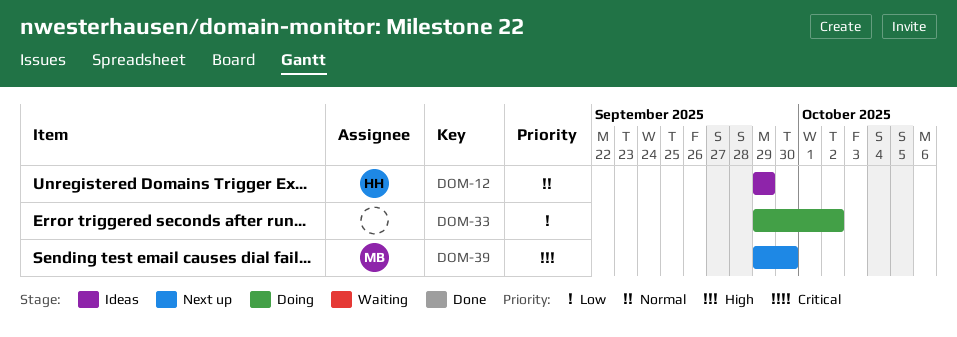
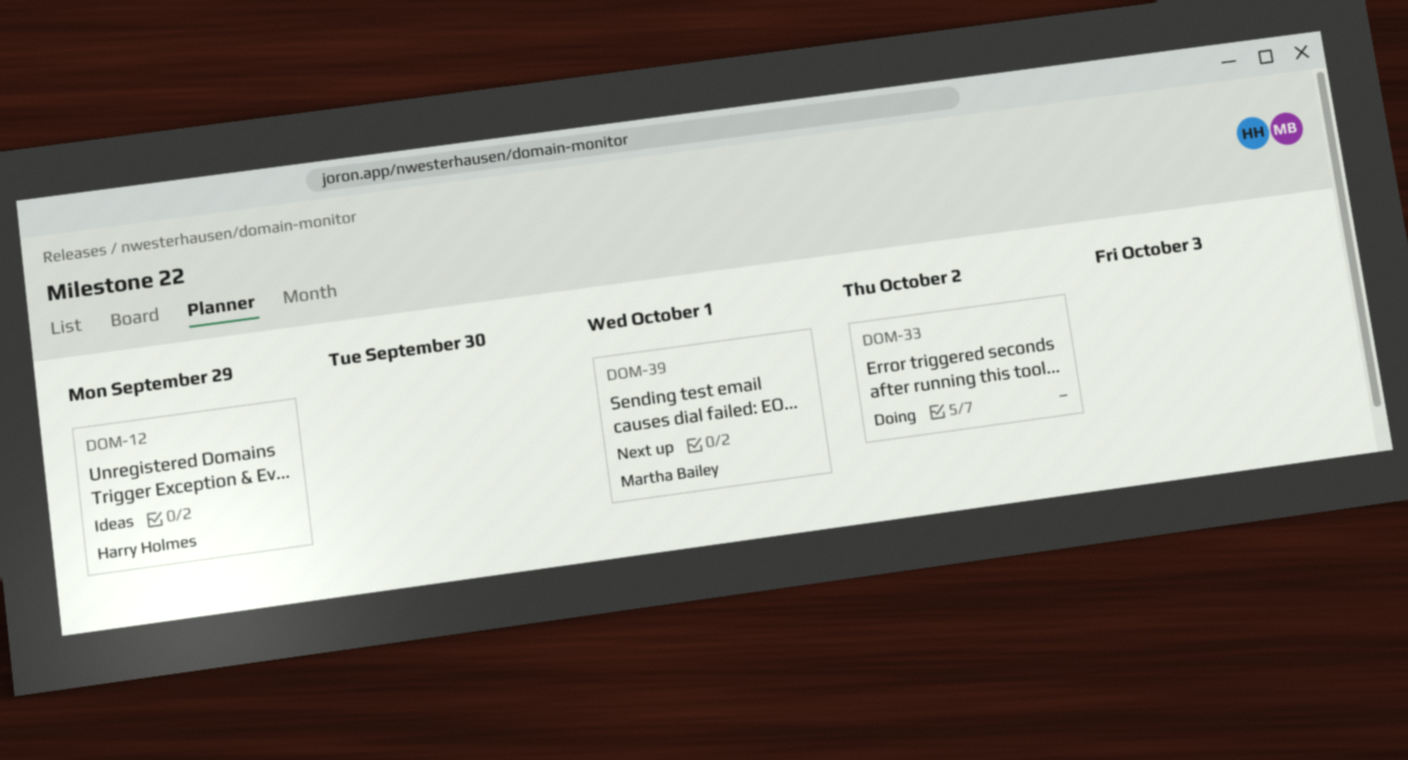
DOM-39, due: Sep 30 -> Oct 1

